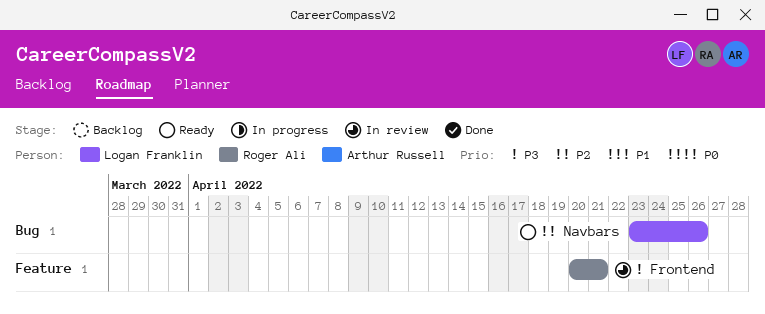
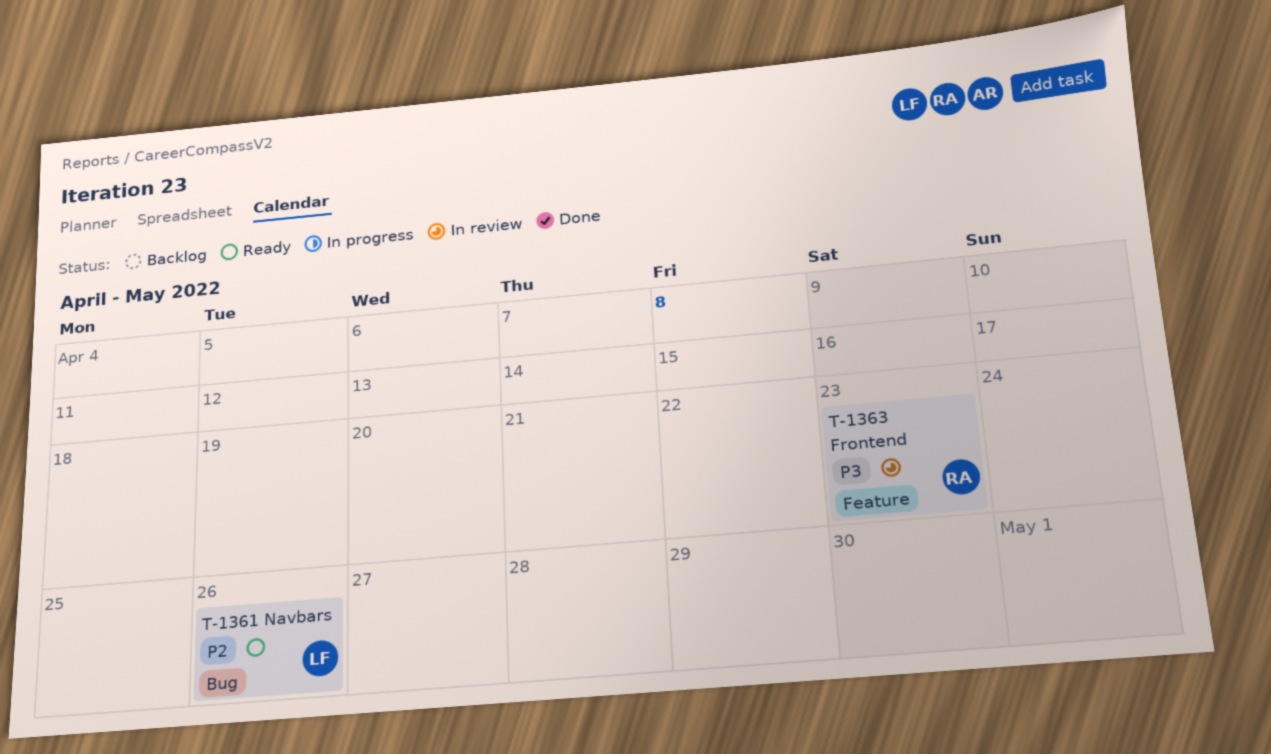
Frontend, due: Apr 21 -> Apr 23

